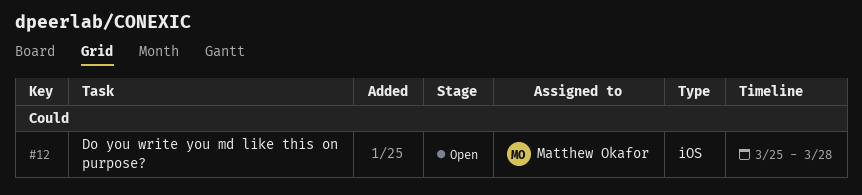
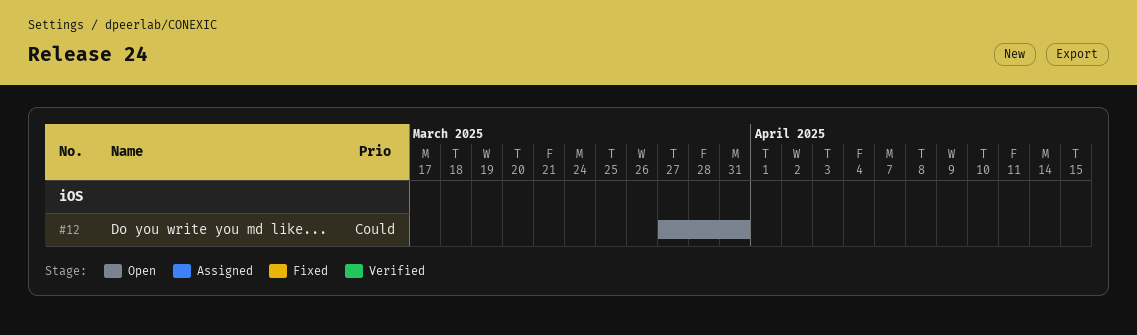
#12, start: Mar 25 -> Mar 27
#12, due: Mar 28 -> Mar 31

